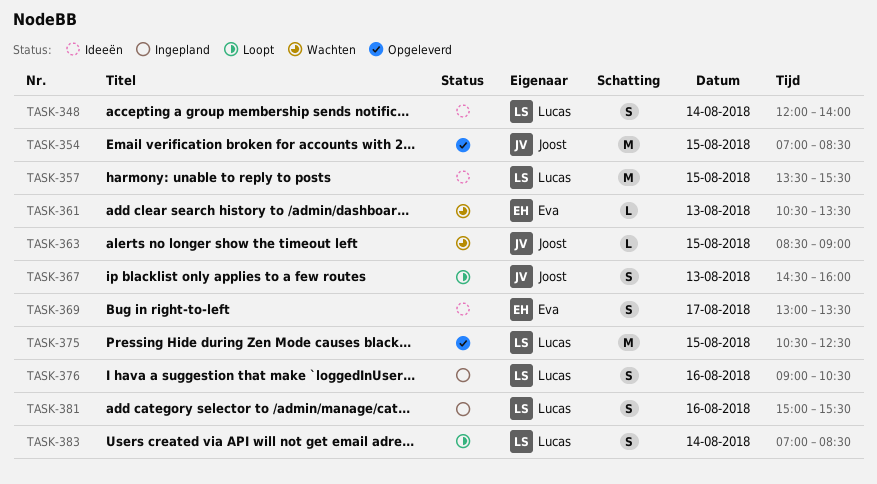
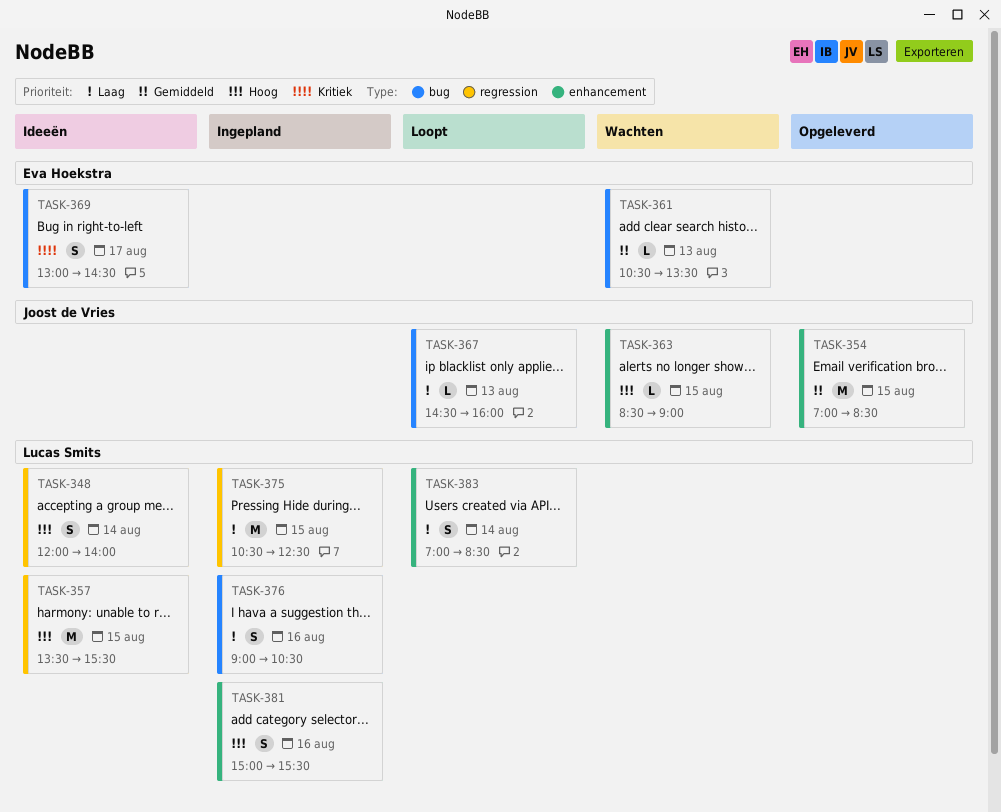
TASK-367, estimate: S -> L
TASK-369, ends: 13:30 -> 14:30
TASK-375, status: Opgeleverd -> Ingepland

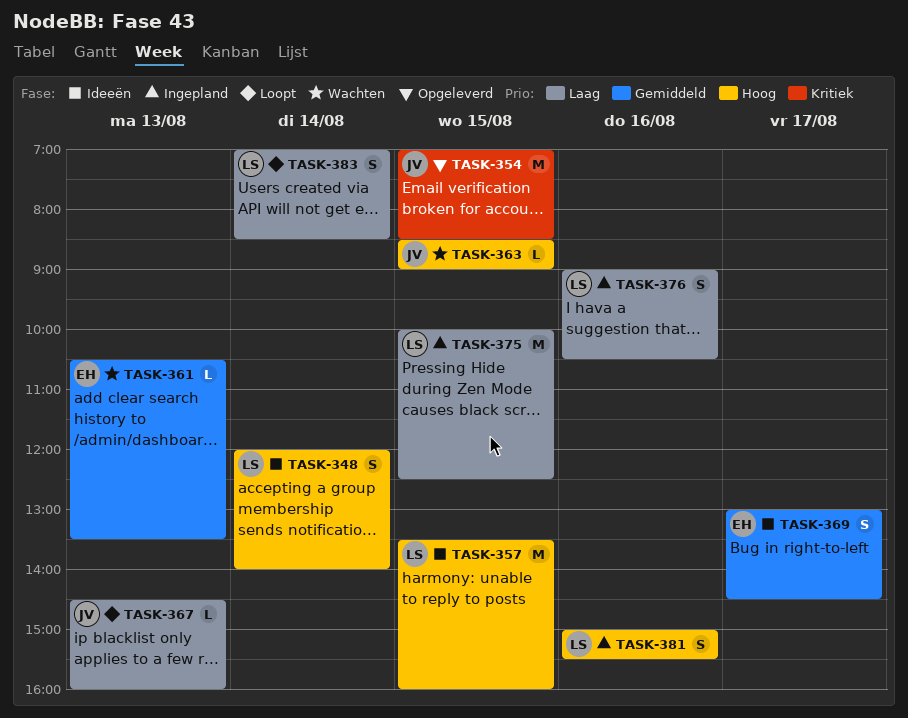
TASK-354, priority: Gemiddeld -> Kritiek
TASK-357, ends: 15:30 -> 16:00
TASK-369, priority: Kritiek -> Gemiddeld
TASK-375, begins: 10:30 -> 10:00

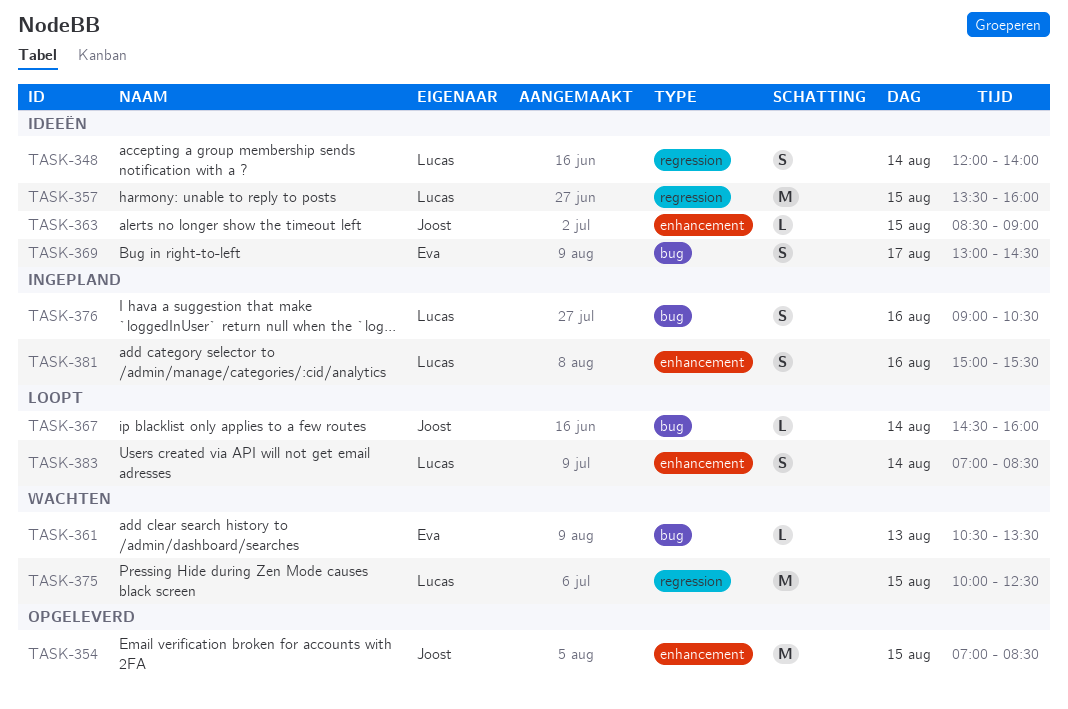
TASK-363, status: Wachten -> Ideeën
TASK-367, day: Aug 13 -> Aug 14
TASK-375, status: Ingepland -> Wachten

